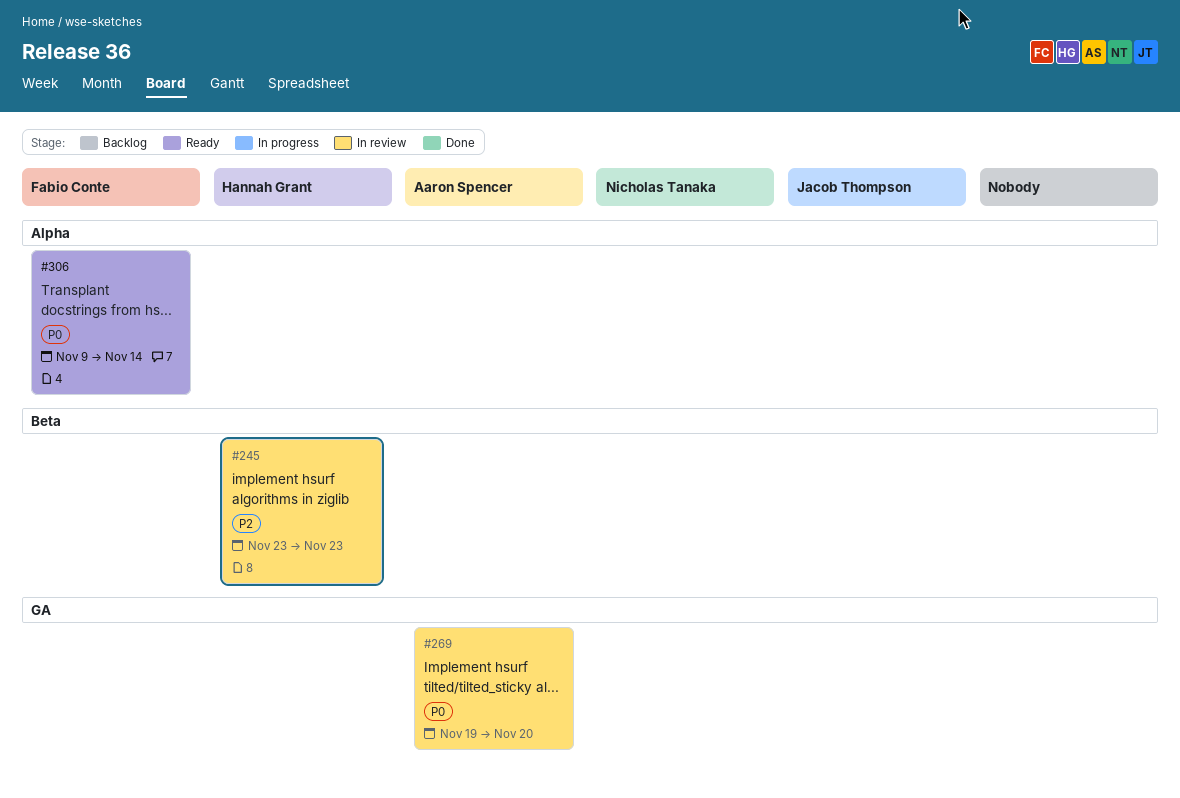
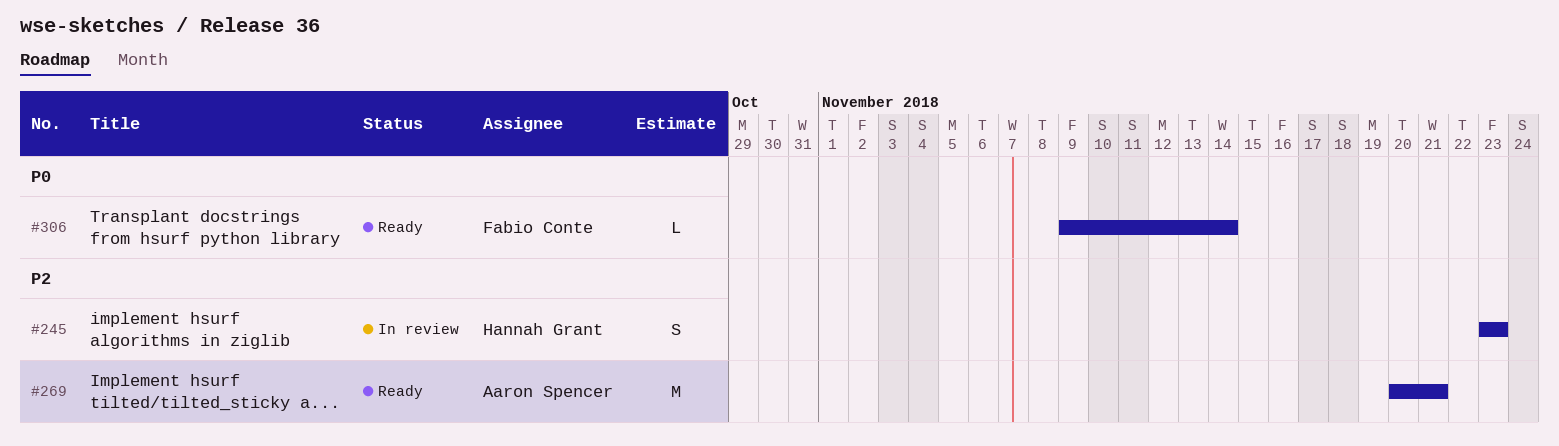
#269, status: In review -> Ready
#269, priority: P0 -> P2
#269, start: Nov 19 -> Nov 20
#269, due: Nov 20 -> Nov 21

